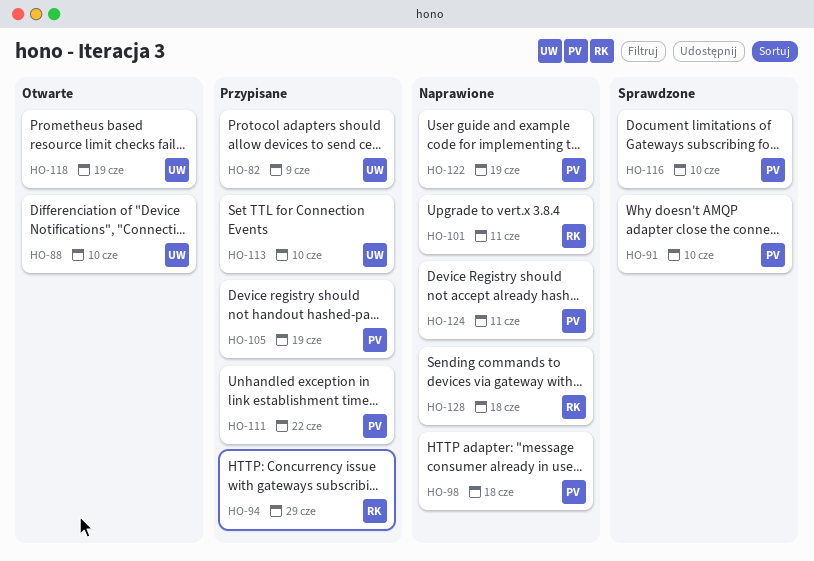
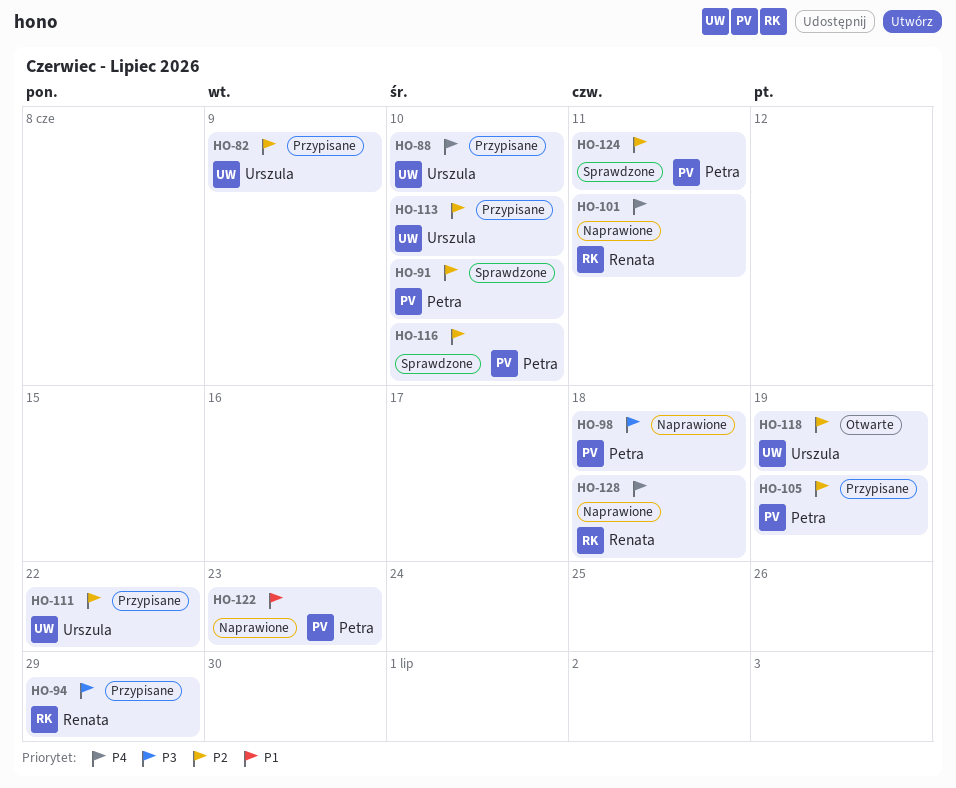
HO-88, status: Otwarte -> Przypisane
HO-111, owner: Petra -> Urszula
HO-122, due: Jun 19 -> Jun 23
HO-124, status: Naprawione -> Sprawdzone

